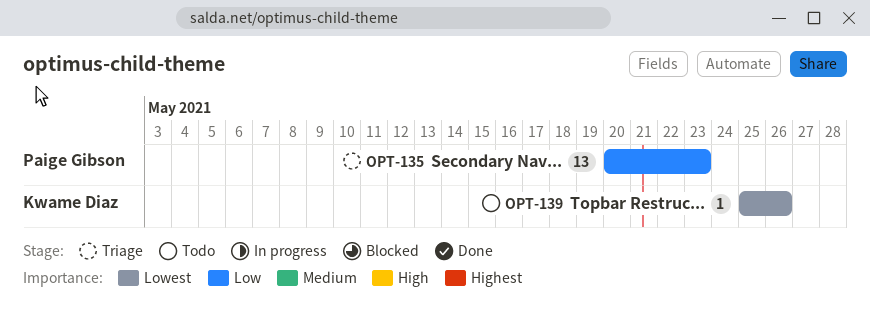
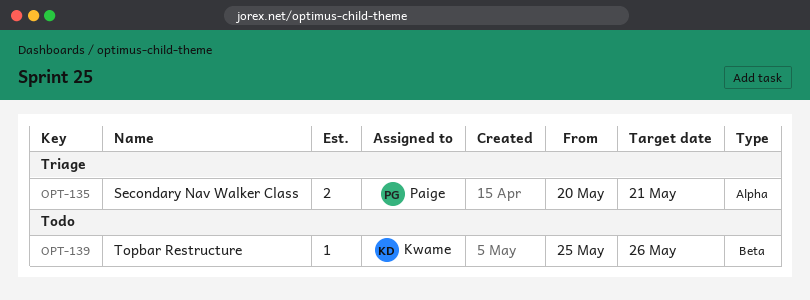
OPT-135, estimate: 13 -> 2
OPT-135, due: May 23 -> May 21

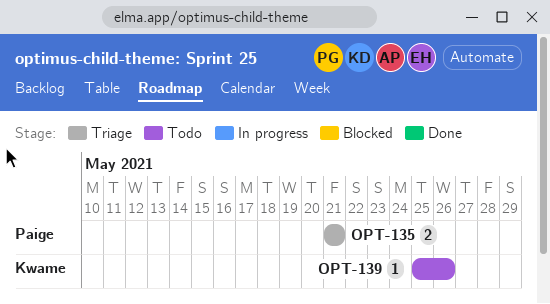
OPT-135, start: May 20 -> May 21

